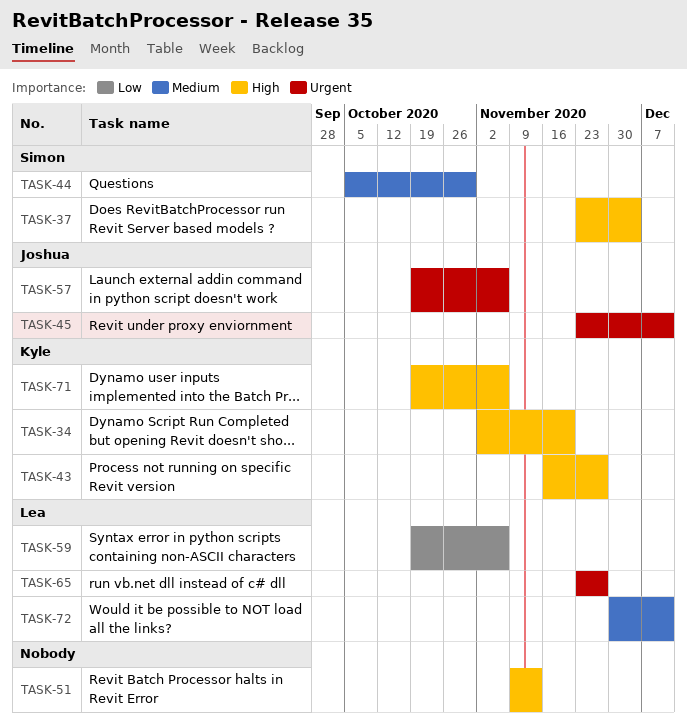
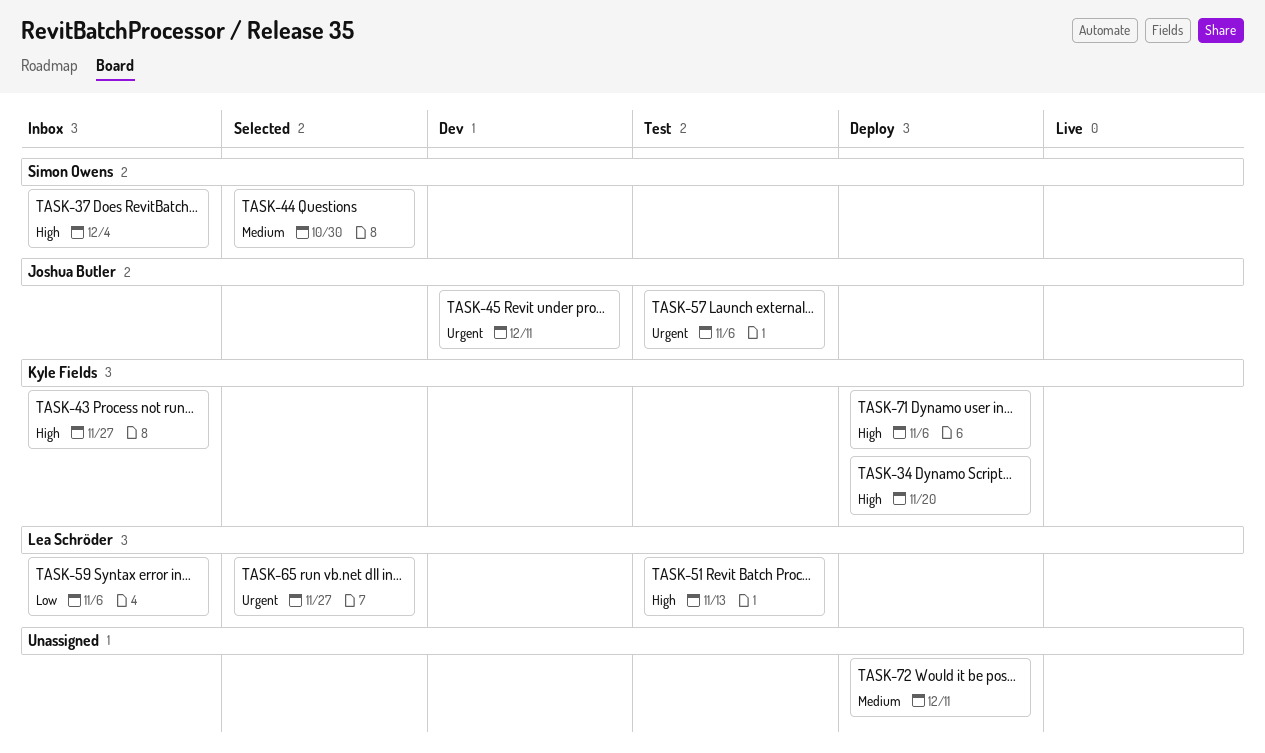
TASK-51, owner: none -> Lea Schröder
TASK-72, owner: Lea Schröder -> none

